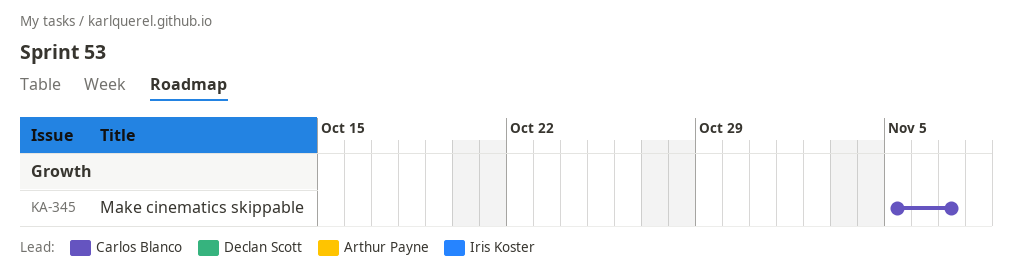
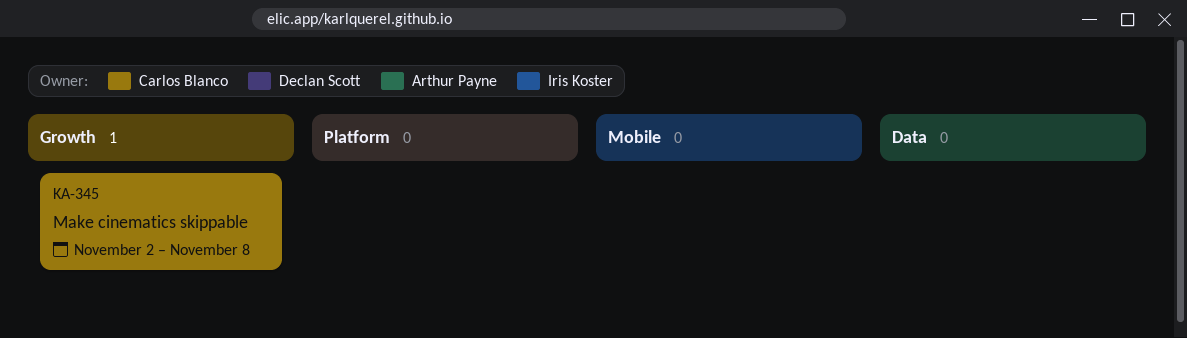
KA-345, start: Nov 5 -> Nov 2
KA-345, due: Nov 7 -> Nov 8

